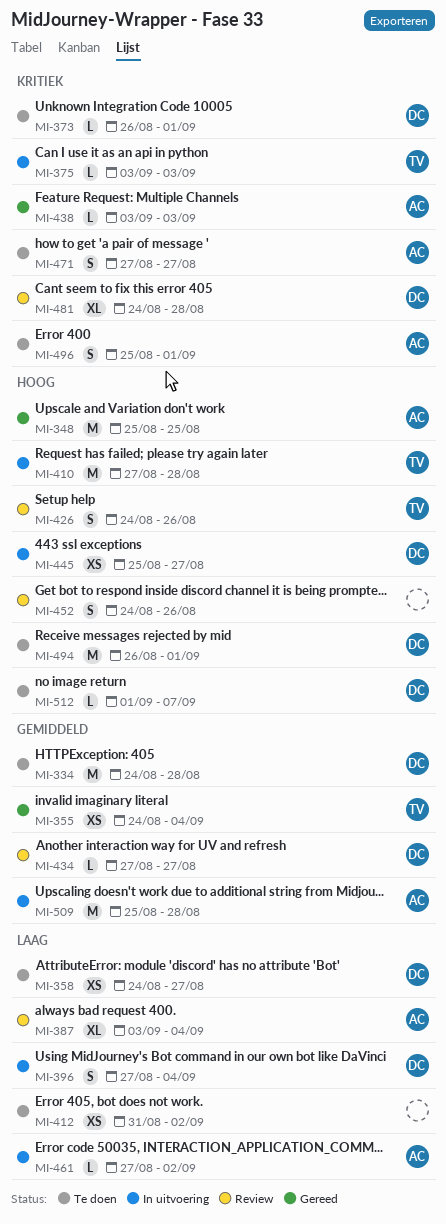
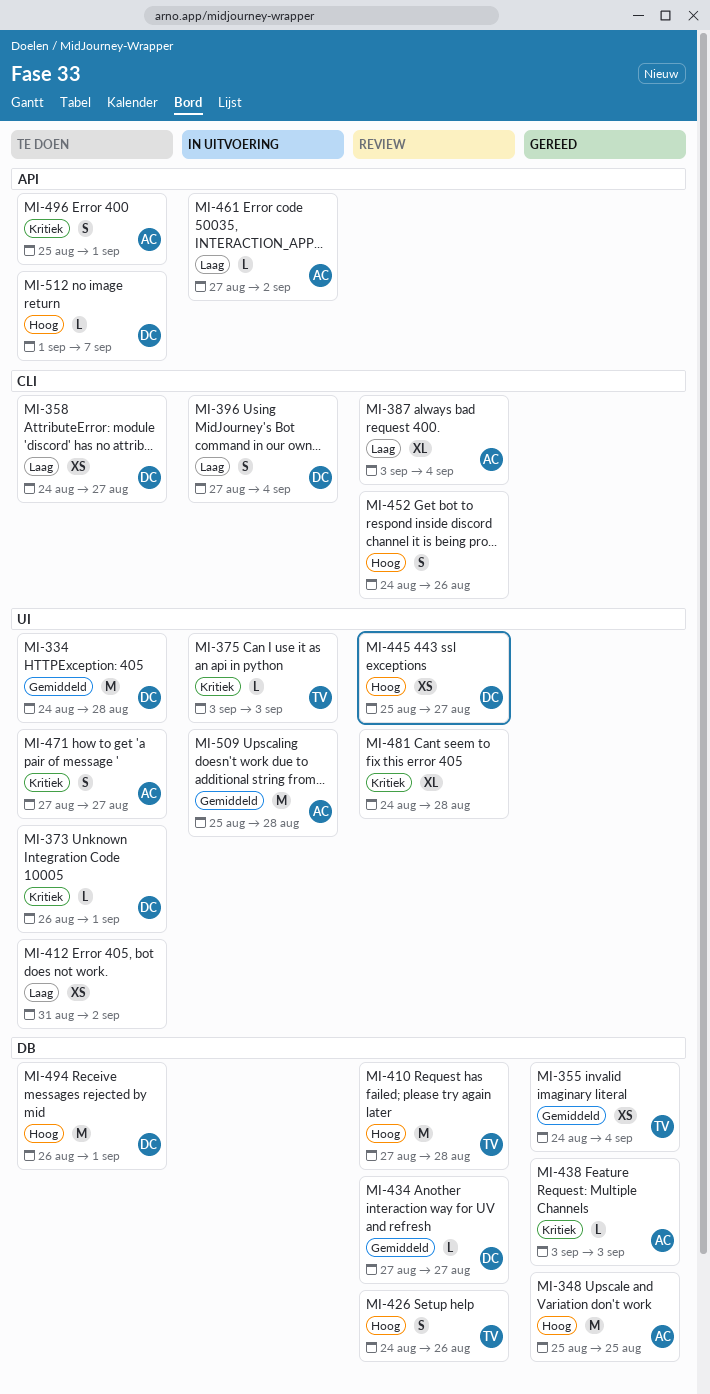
MI-410, status: In uitvoering -> Review
MI-445, status: In uitvoering -> Review
MI-481, owner: DC -> none

